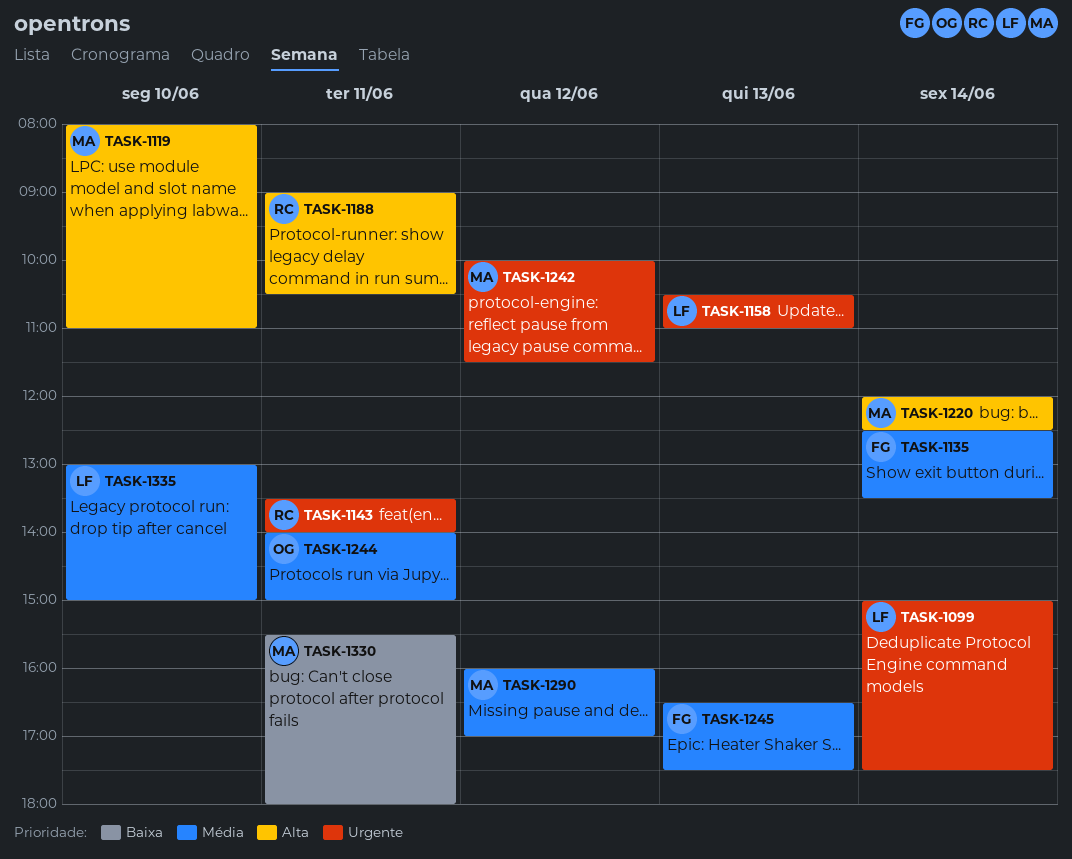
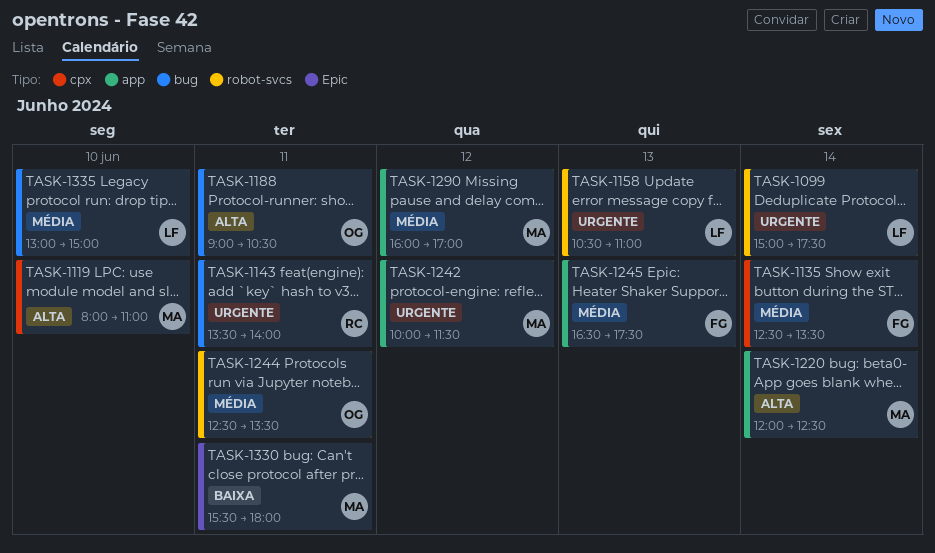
TASK-1188, owner: RC -> OG
TASK-1244, begins: 14:00 -> 12:30
TASK-1244, ends: 15:00 -> 13:30

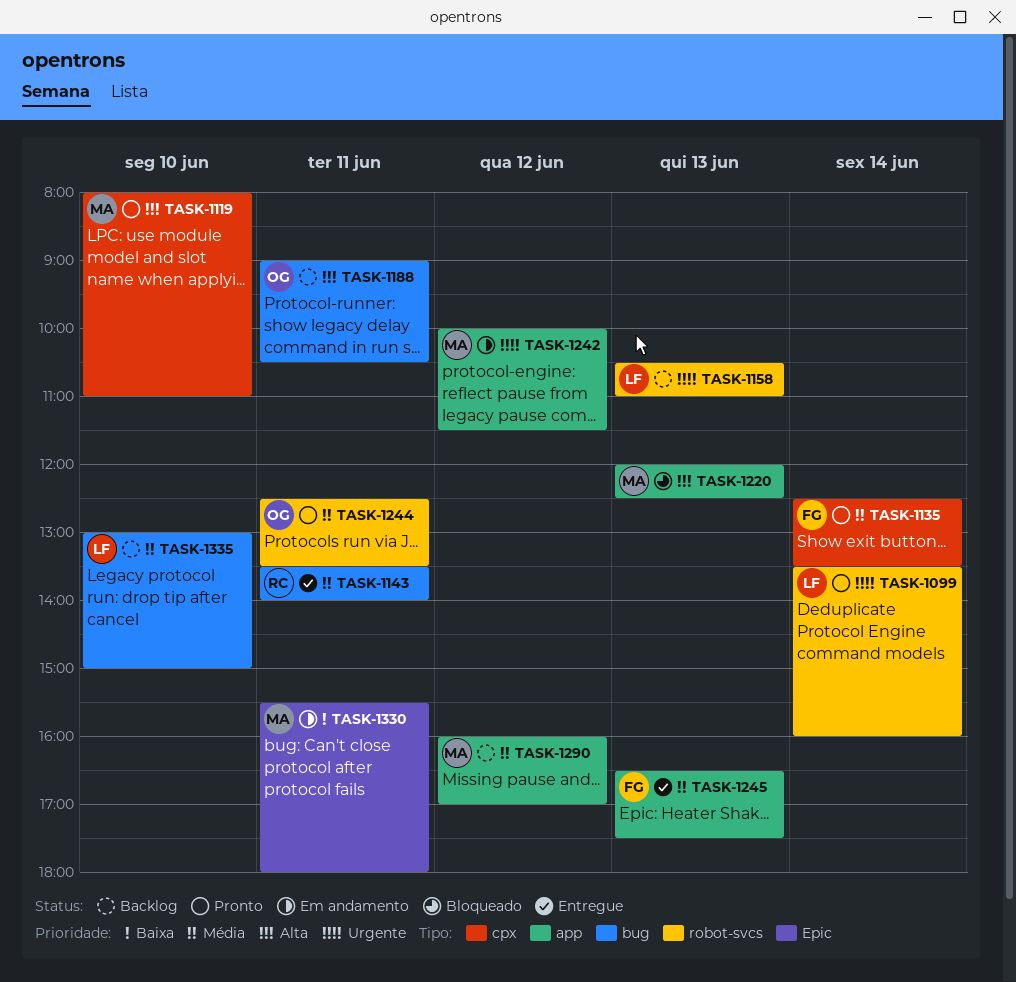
TASK-1099, begins: 15:00 -> 13:30
TASK-1099, ends: 17:30 -> 16:00
TASK-1143, priority: Urgente -> Média
TASK-1220, day: Jun 14 -> Jun 13

